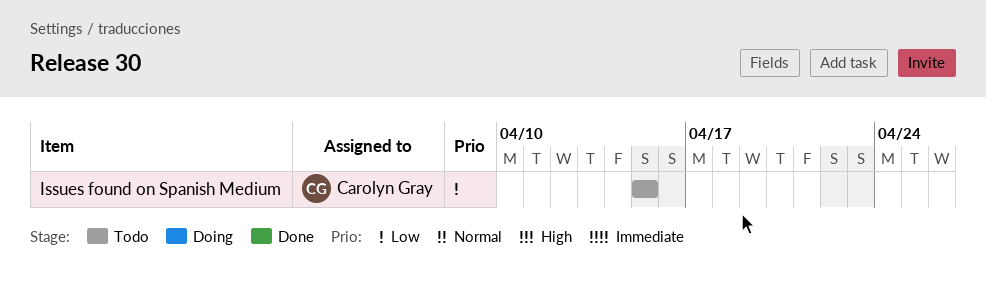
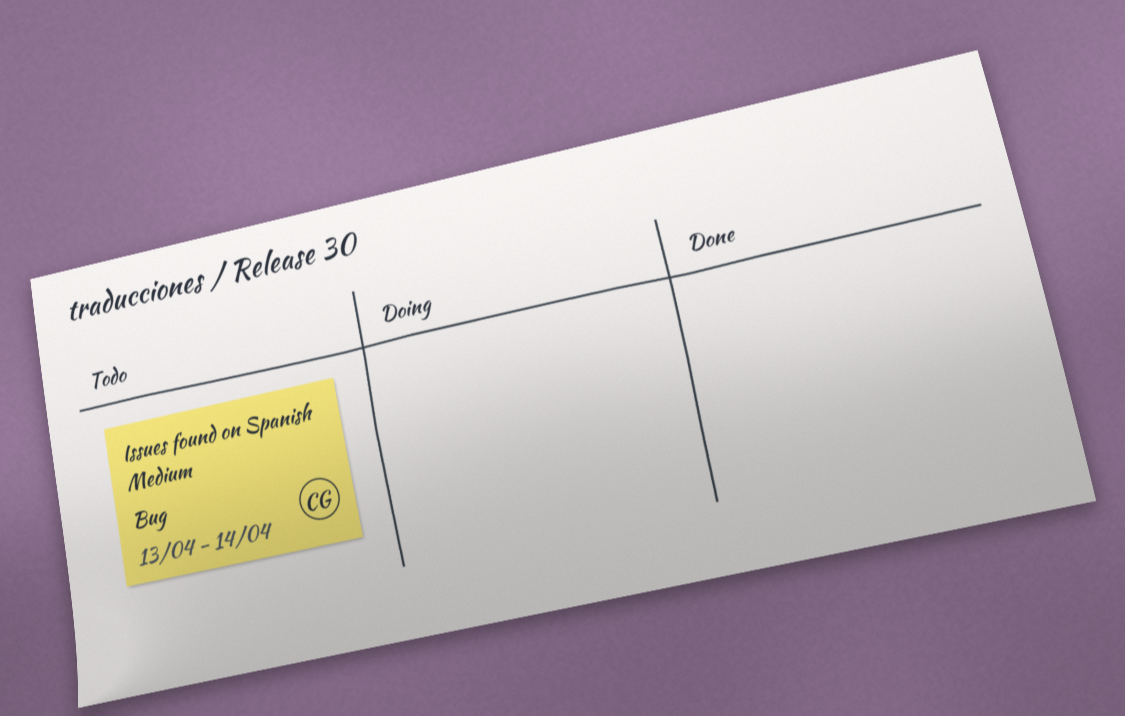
Issues found on Spanish Medium, start: Apr 15 -> Apr 13
Issues found on Spanish Medium, due: Apr 15 -> Apr 14

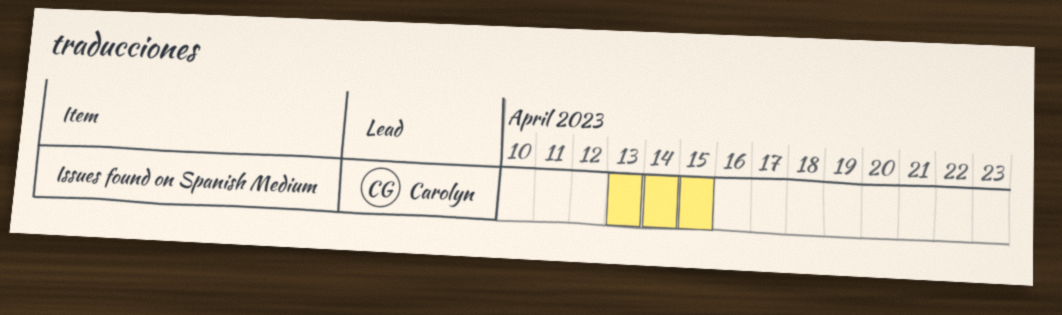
Issues found on Spanish Medium, due: Apr 14 -> Apr 15

